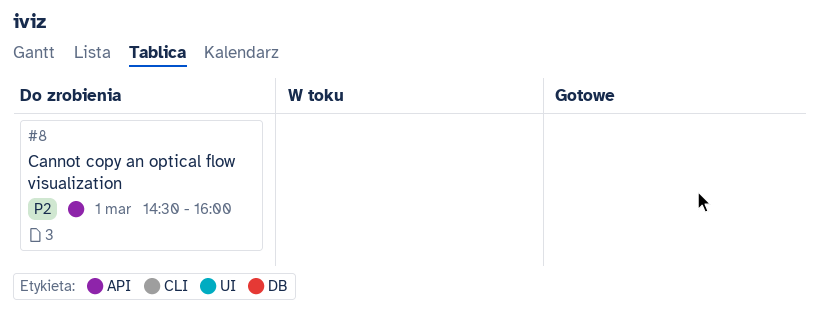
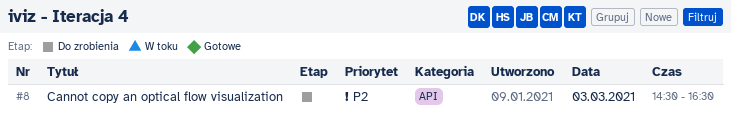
#8, day: Mar 1 -> Mar 3
#8, ends: 16:00 -> 16:30

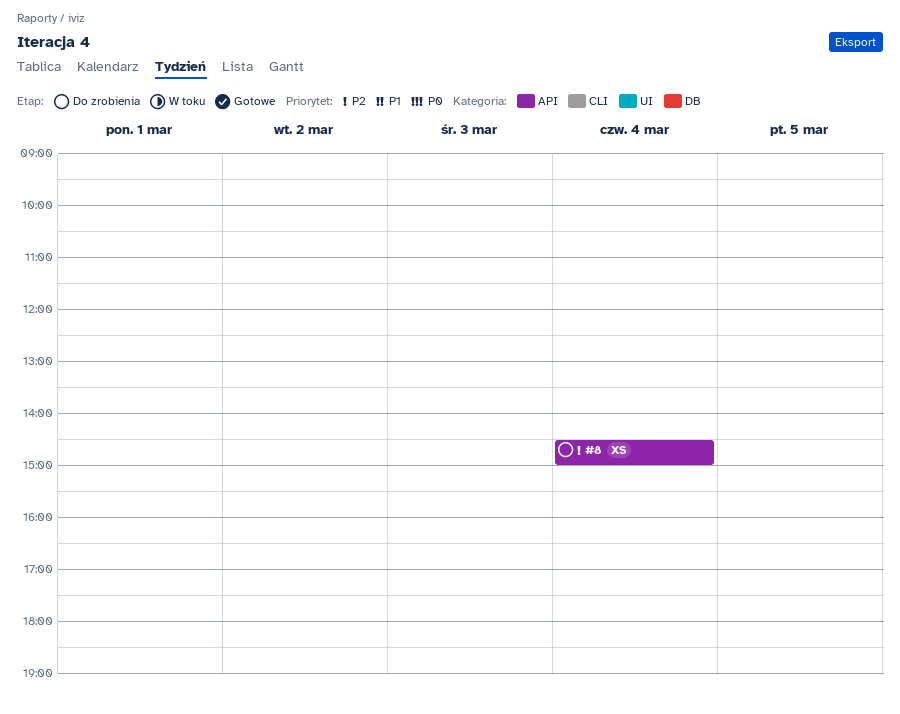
#8, day: Mar 3 -> Mar 4
#8, ends: 16:30 -> 15:00

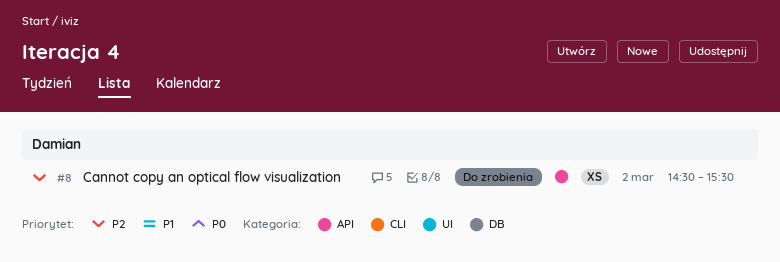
#8, day: Mar 4 -> Mar 2
#8, ends: 15:00 -> 15:30

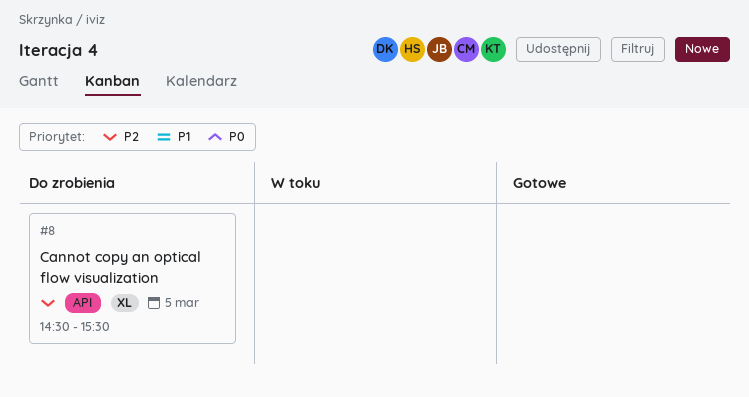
#8, estimate: XS -> XL
#8, day: Mar 2 -> Mar 5

